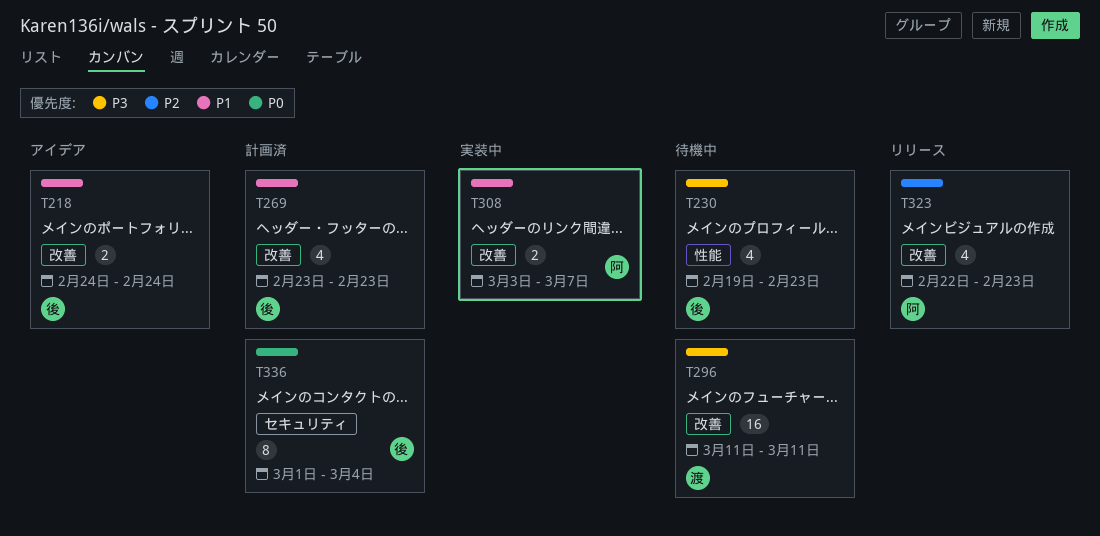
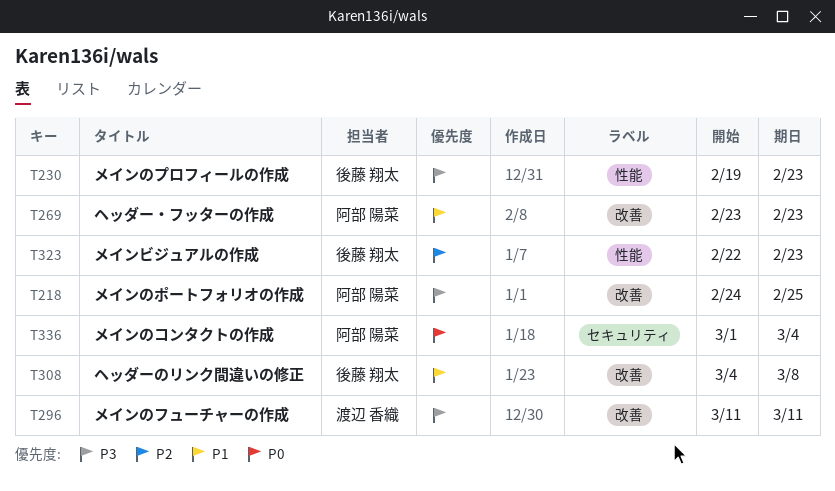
T218, owner: 後藤 翔太 -> 阿部 陽菜
T218, priority: P1 -> P3
T218, due: Feb 24 -> Feb 25
T269, owner: 後藤 翔太 -> 阿部 陽菜
T308, owner: 阿部 陽菜 -> 後藤 翔太
T308, start: Mar 3 -> Mar 4
T308, due: Mar 7 -> Mar 8
T323, owner: 阿部 陽菜 -> 後藤 翔太
T323, label: 改善 -> 性能
T336, owner: 後藤 翔太 -> 阿部 陽菜

